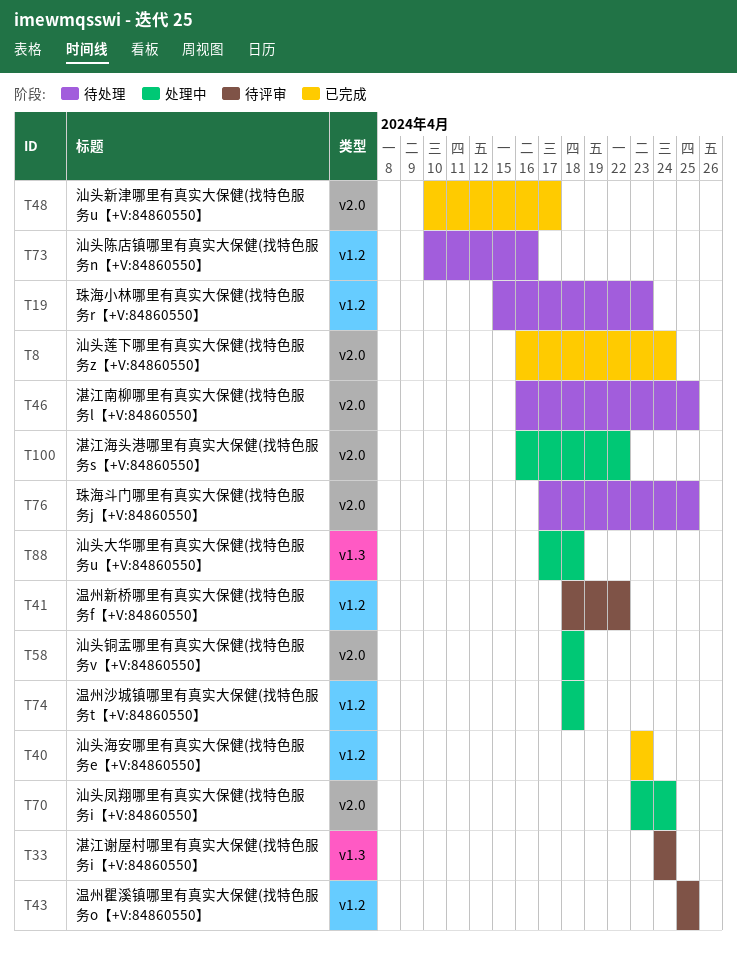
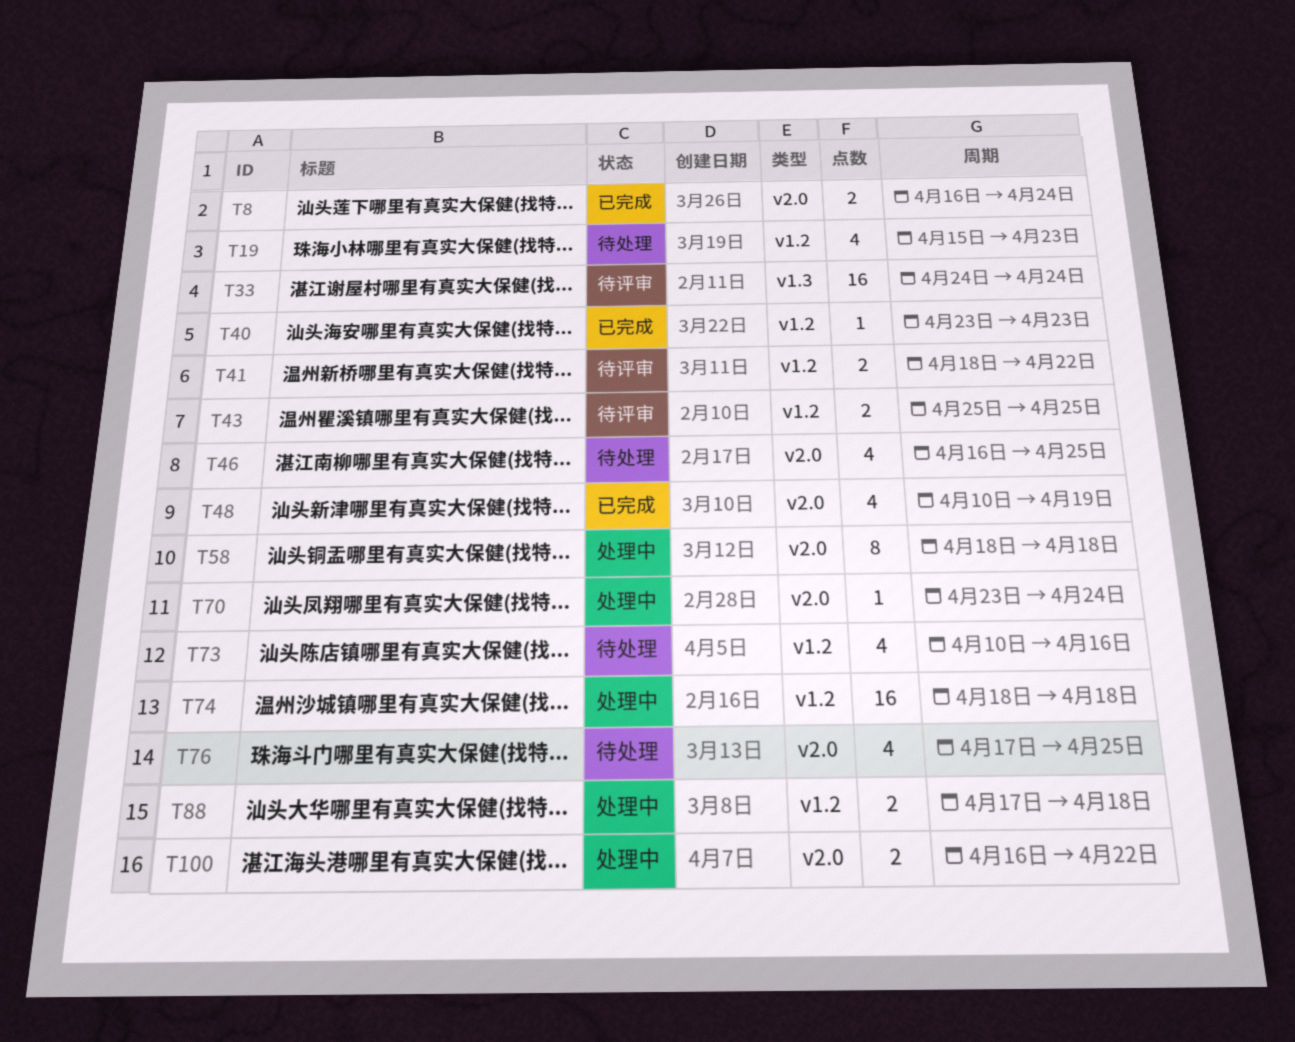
T48, due: Apr 17 -> Apr 19
T88, label: v1.3 -> v1.2

